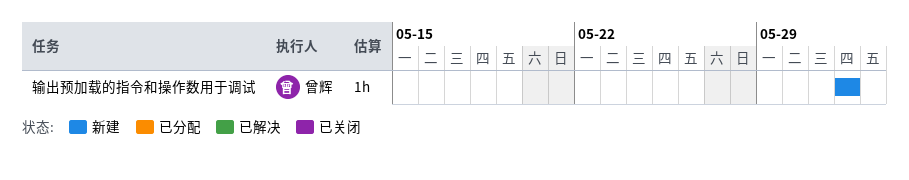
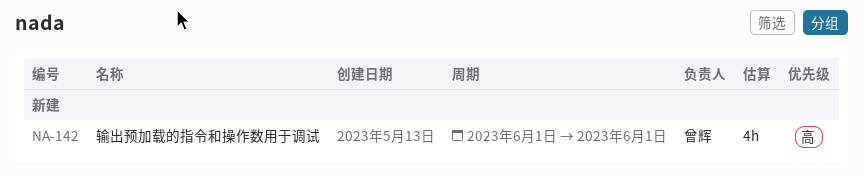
输出预加载的指令和操作数用于调试, estimate: 1h -> 4h

